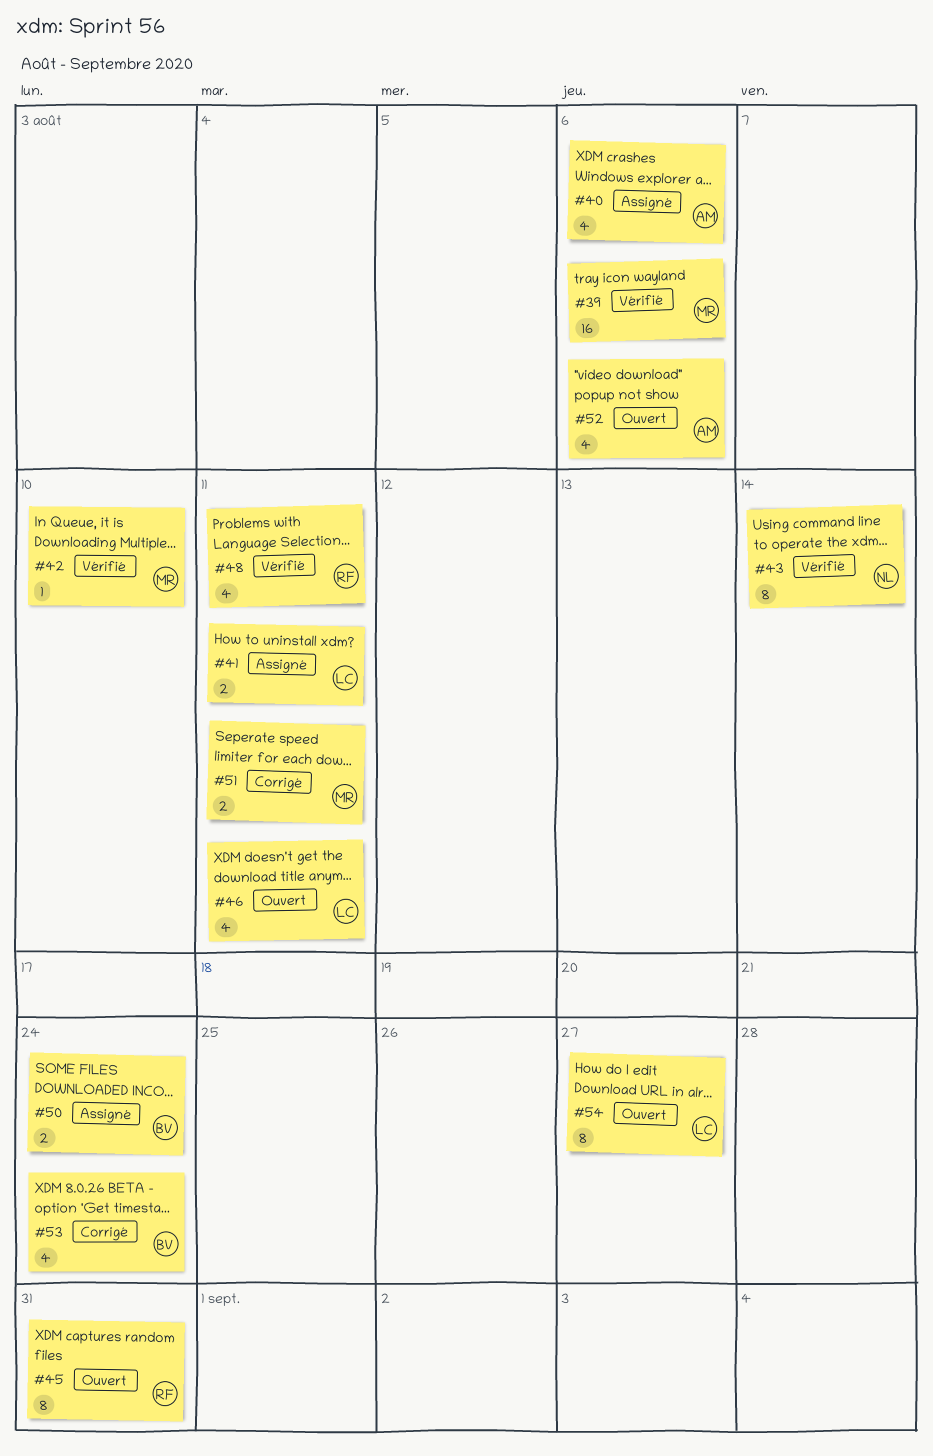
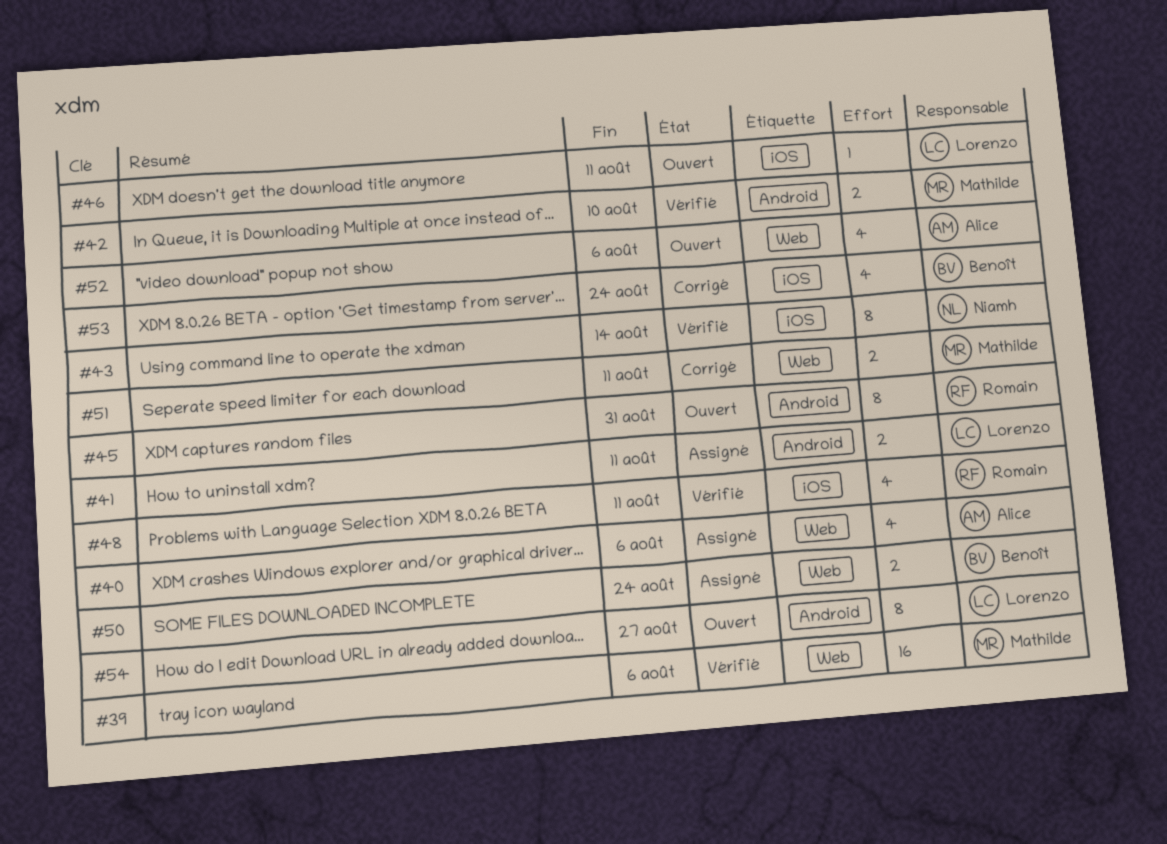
#42, estimate: 1 -> 2
#46, estimate: 4 -> 1

